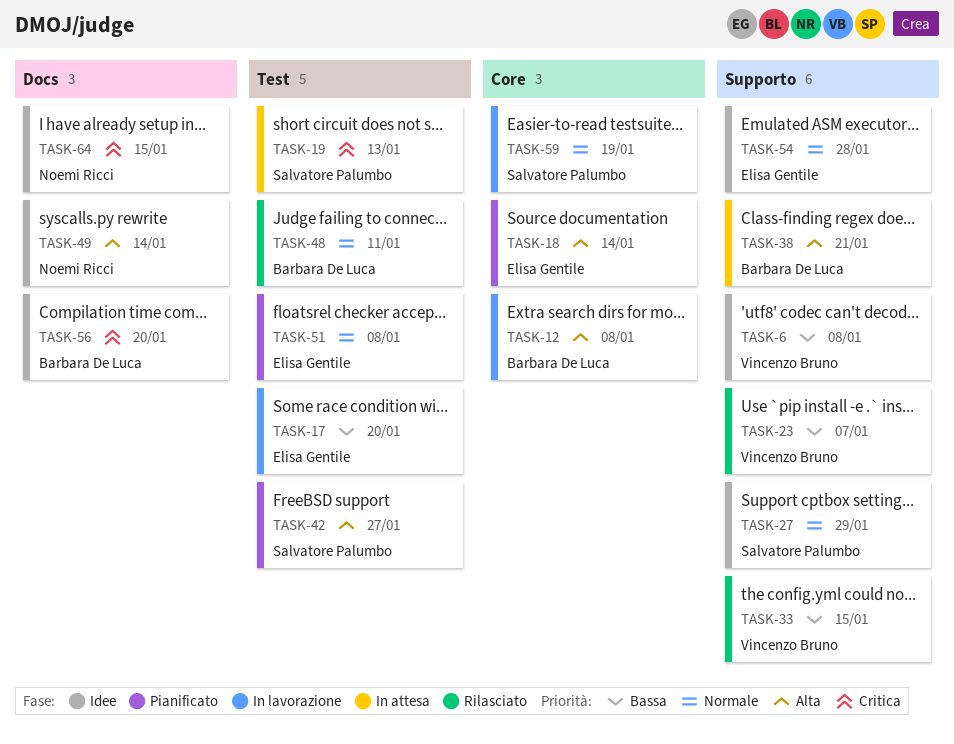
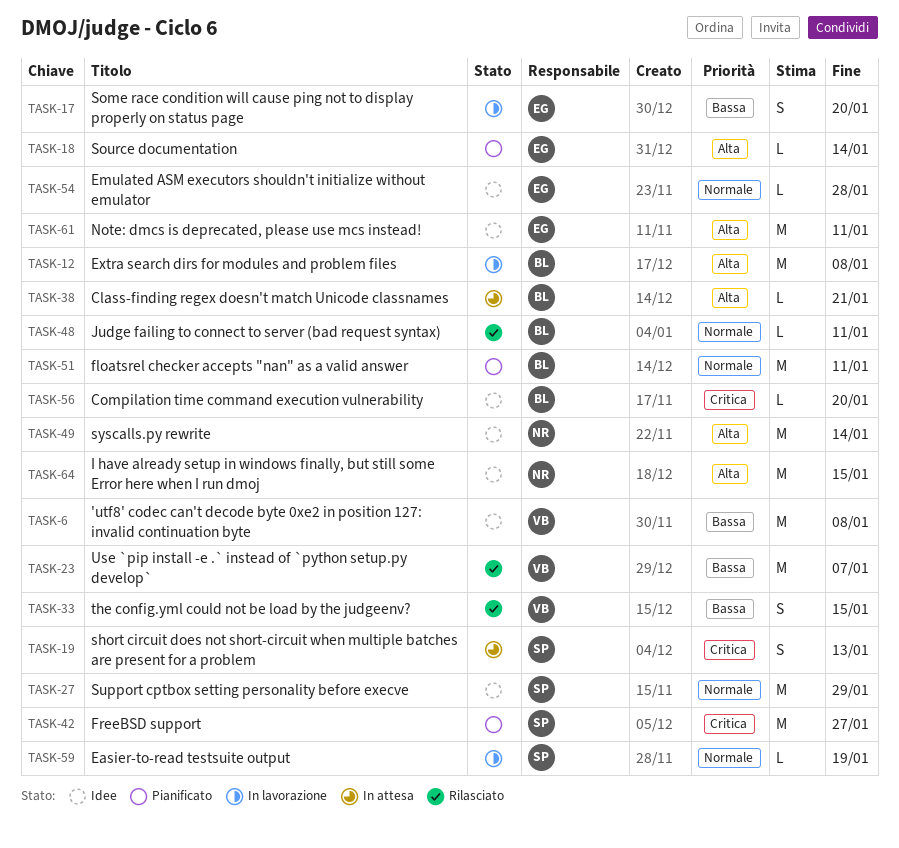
TASK-42, priority: Alta -> Critica
TASK-51, owner: Elisa Gentile -> Barbara De Luca
TASK-51, due: Jan 8 -> Jan 11
TASK-61: none -> present
TASK-64, priority: Critica -> Alta

